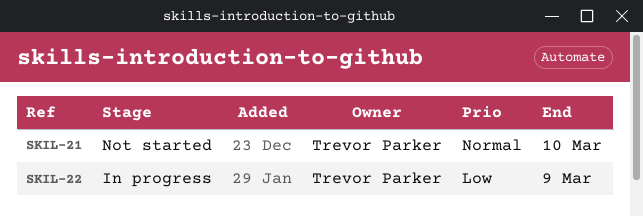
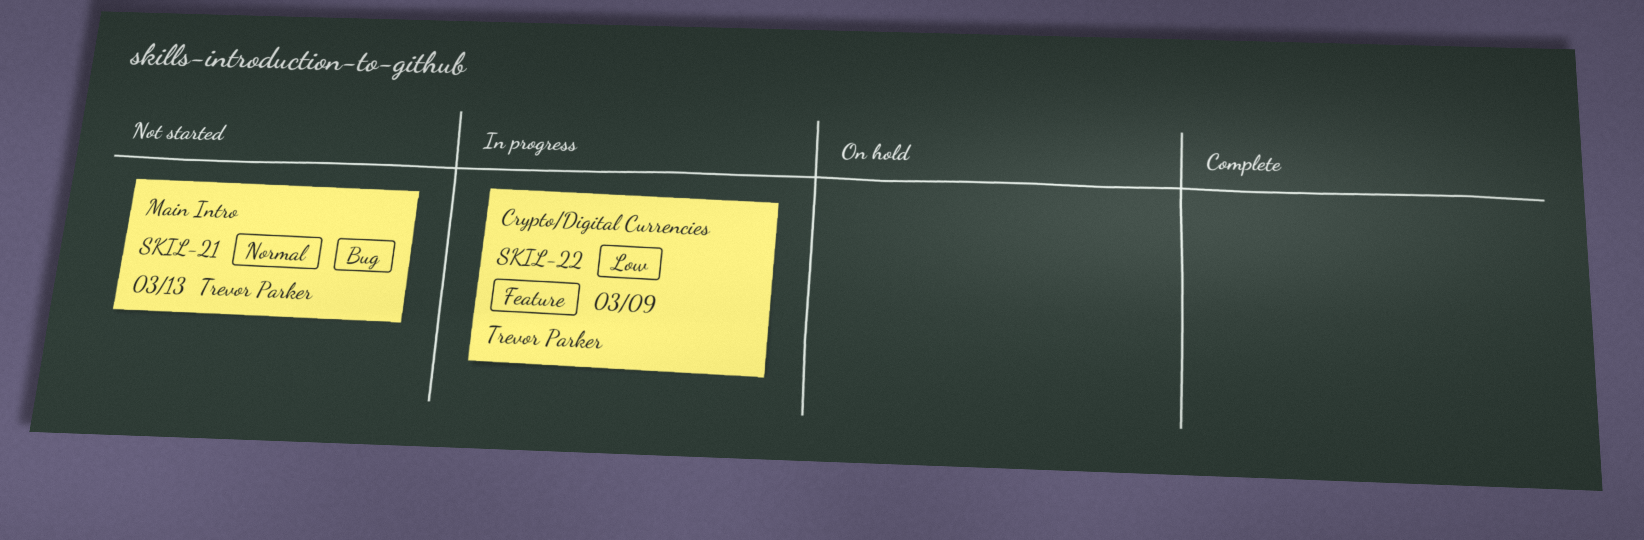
SKIL-21, due: Mar 10 -> Mar 13

